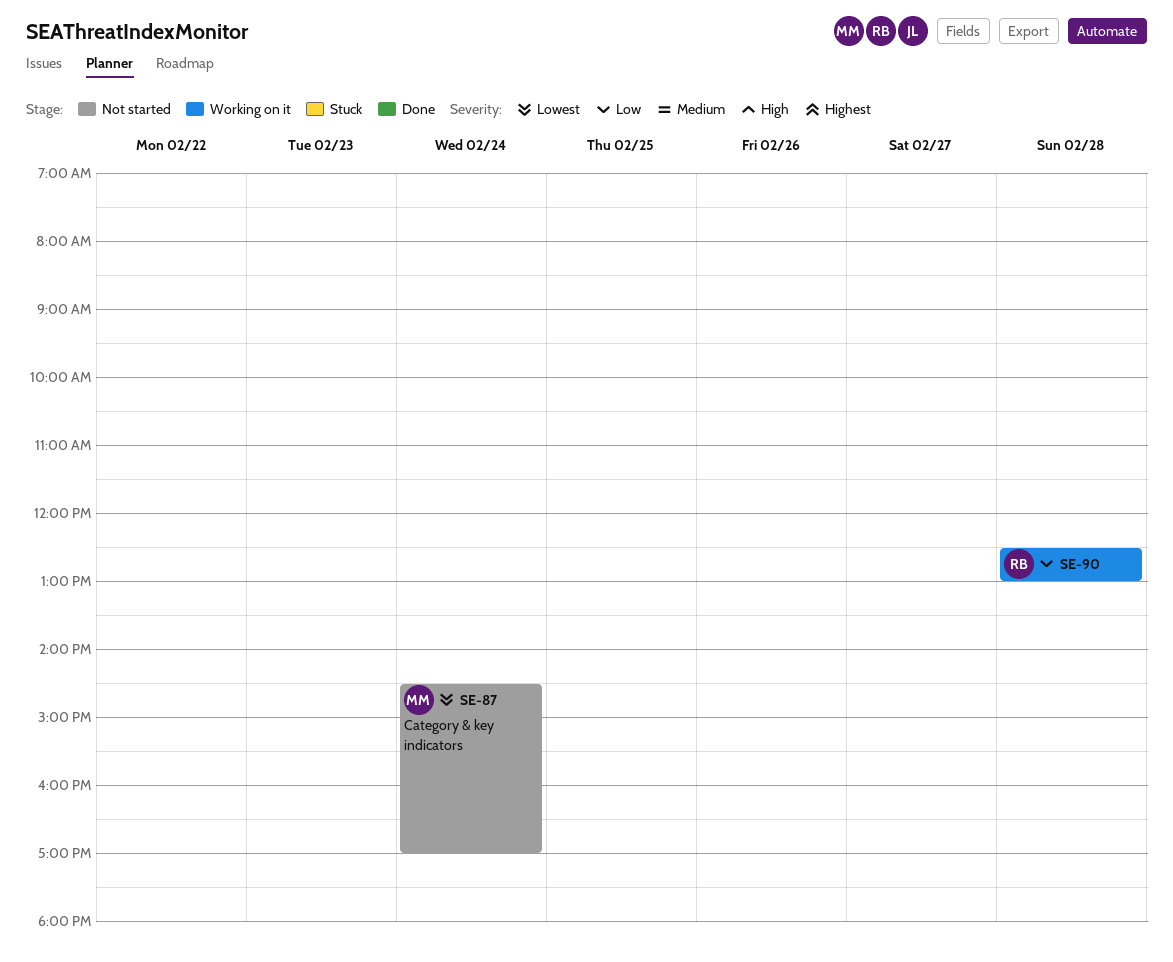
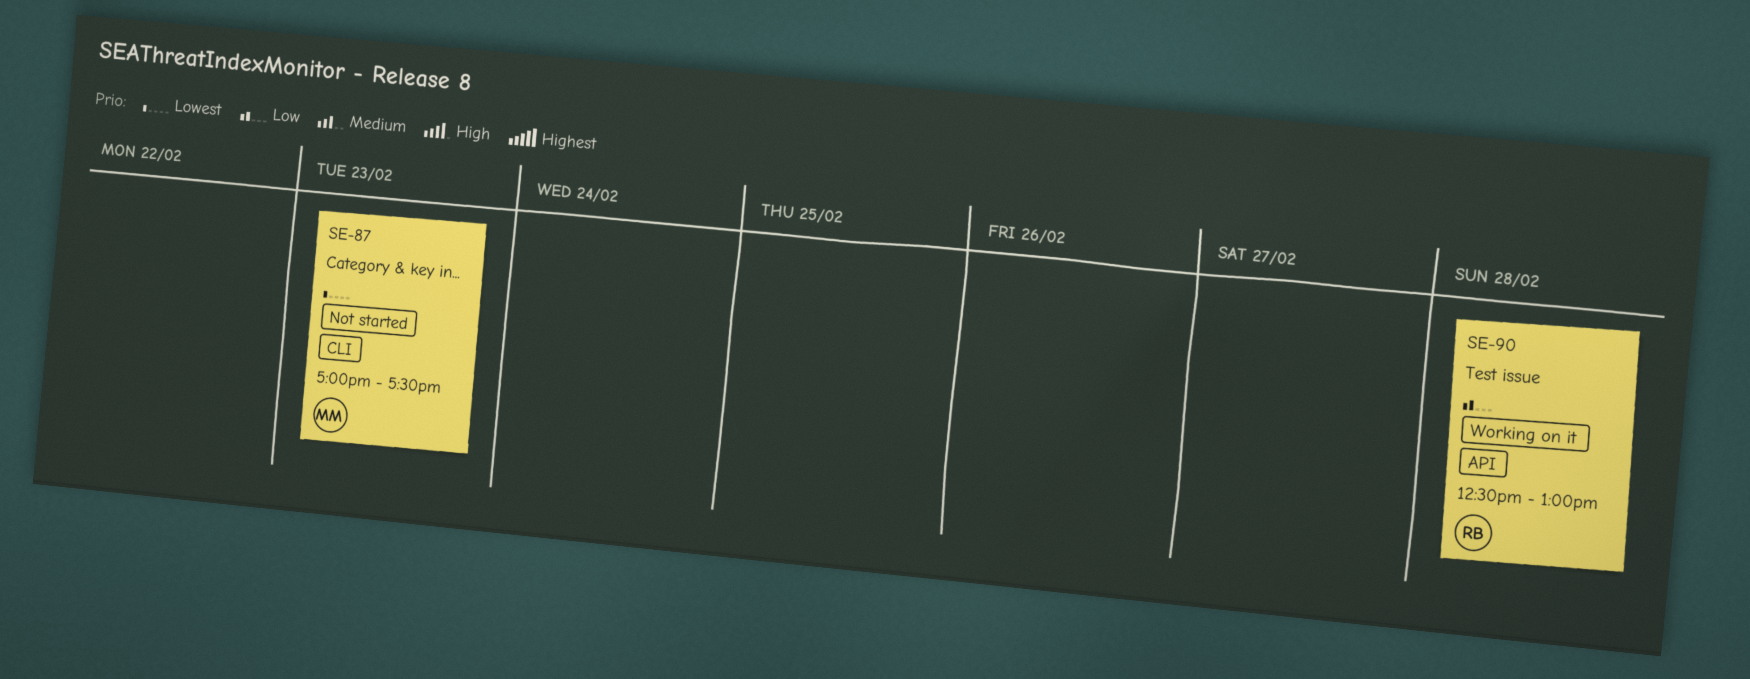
SE-87, day: Feb 24 -> Feb 23
SE-87, begins: 14:30 -> 17:00
SE-87, ends: 17:00 -> 17:30

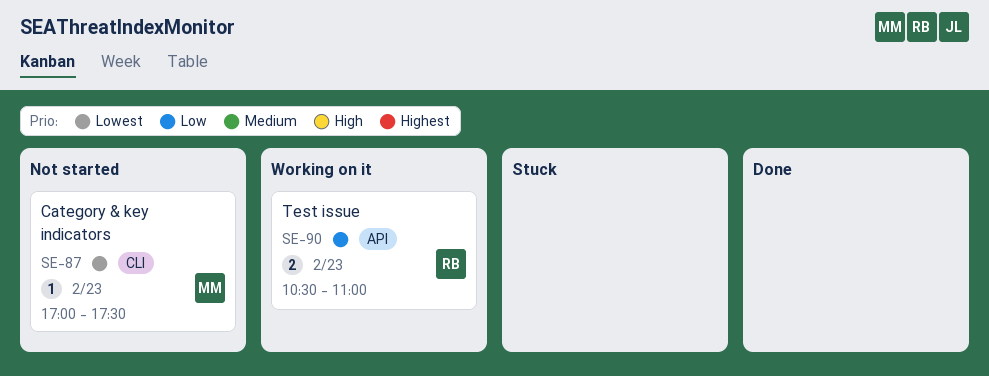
SE-90, day: Feb 28 -> Feb 23
SE-90, begins: 12:30 -> 10:30
SE-90, ends: 13:00 -> 11:00

